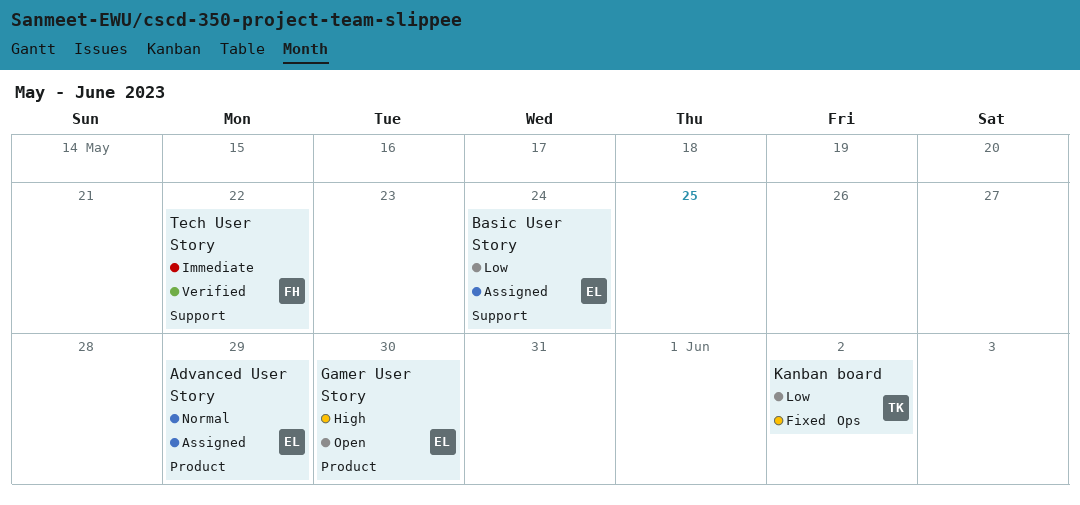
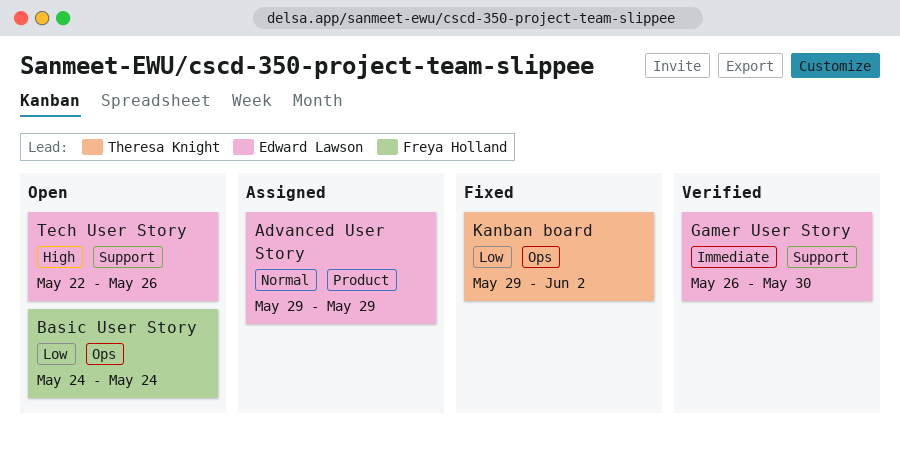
Basic User Story, status: Assigned -> Open
Basic User Story, owner: Edward Lawson -> Freya Holland
Basic User Story, label: Support -> Ops
Gamer User Story, status: Open -> Verified
Gamer User Story, priority: High -> Immediate
Gamer User Story, label: Product -> Support
Tech User Story, status: Verified -> Open
Tech User Story, owner: Freya Holland -> Edward Lawson
Tech User Story, priority: Immediate -> High
Tech User Story, due: May 22 -> May 26

